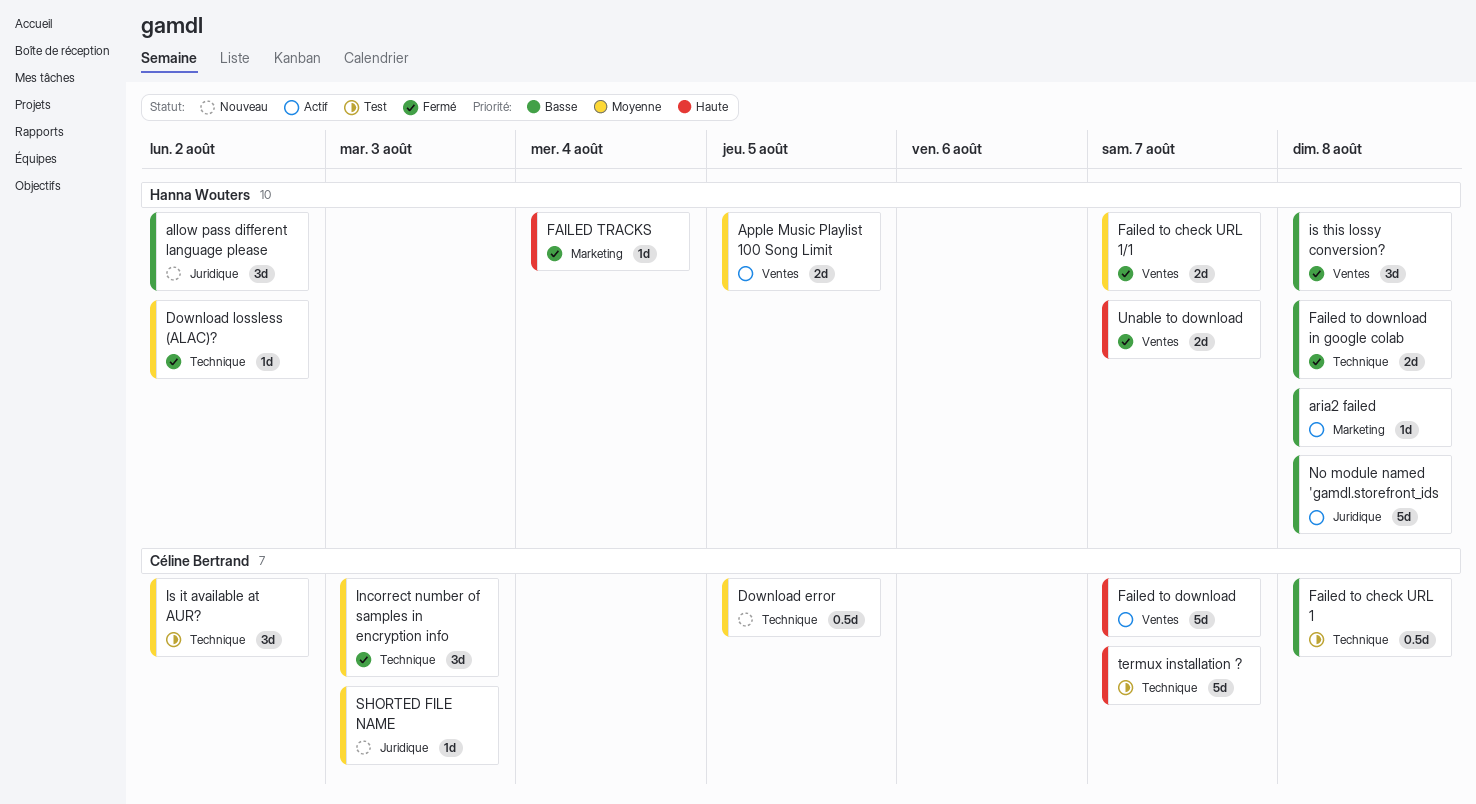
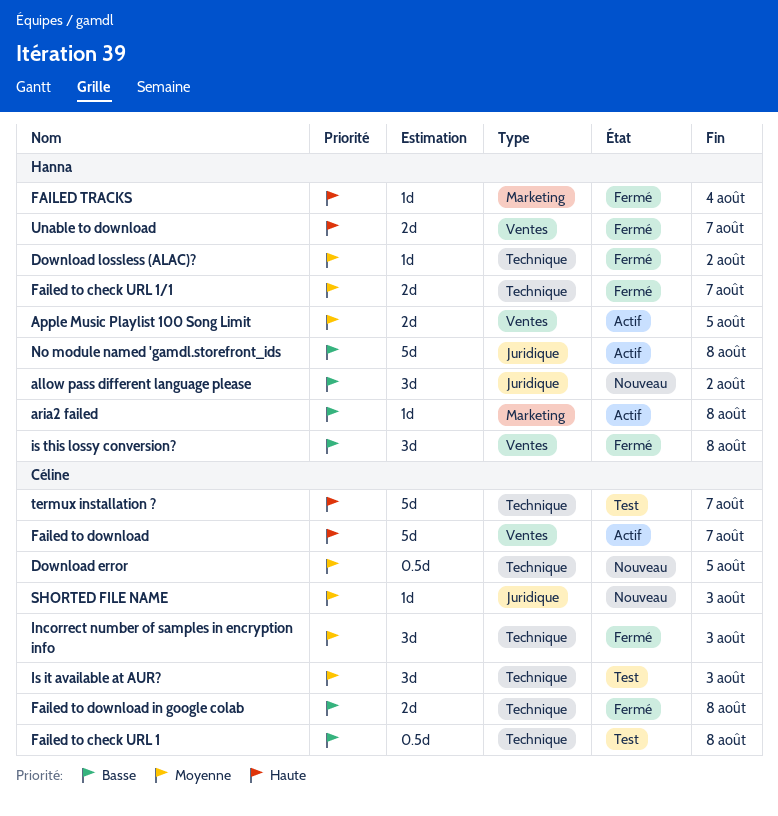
Failed to check URL 1/1, label: Ventes -> Technique
Failed to download in google colab, owner: Hanna Wouters -> Céline Bertrand
Is it available at AUR?, due: Aug 2 -> Aug 3

